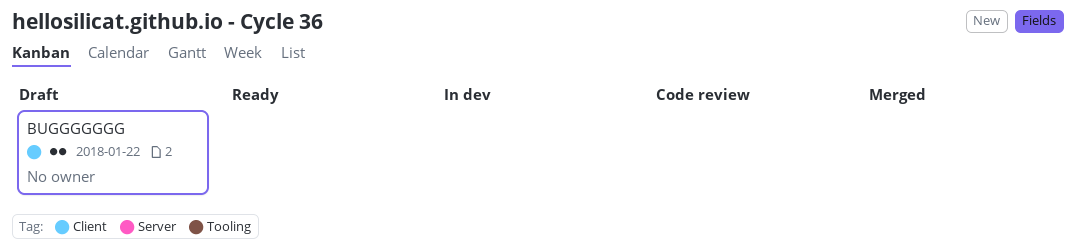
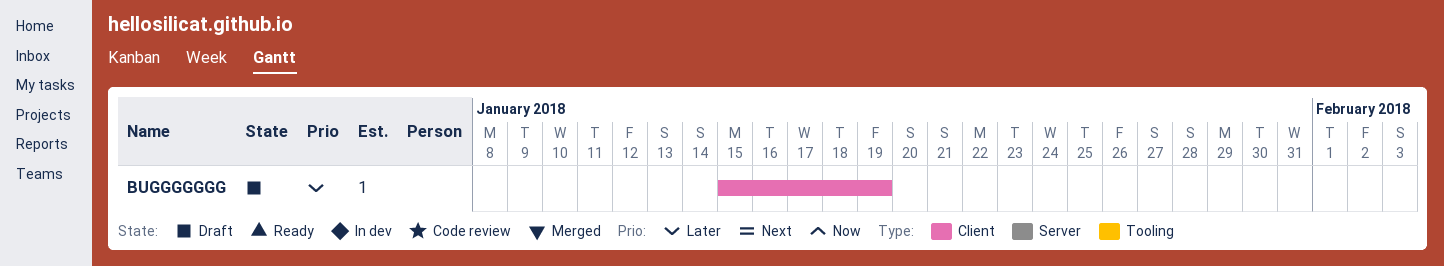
BUGGGGGGG, estimate: 2 -> 1
BUGGGGGGG, due: Jan 22 -> Jan 19

